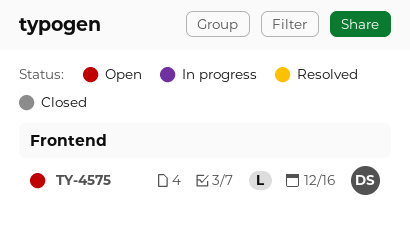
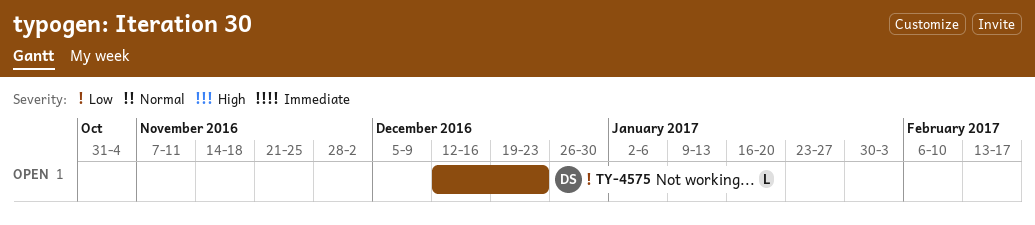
TY-4575, due: Dec 16 -> Dec 23

